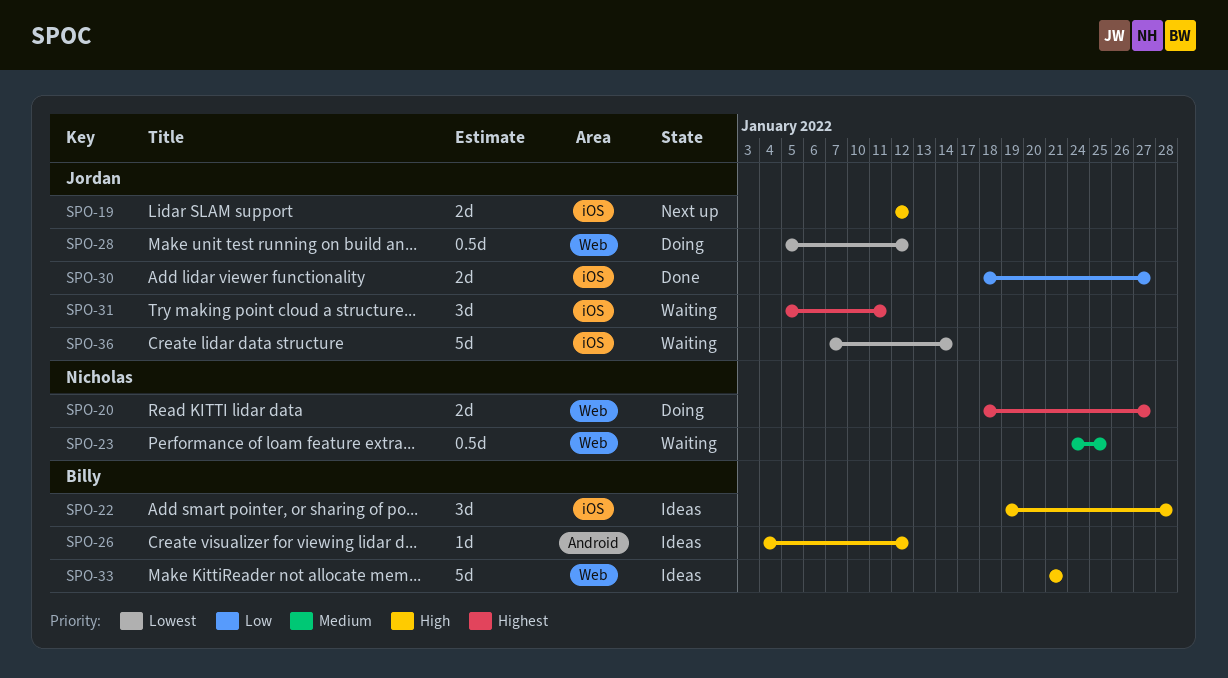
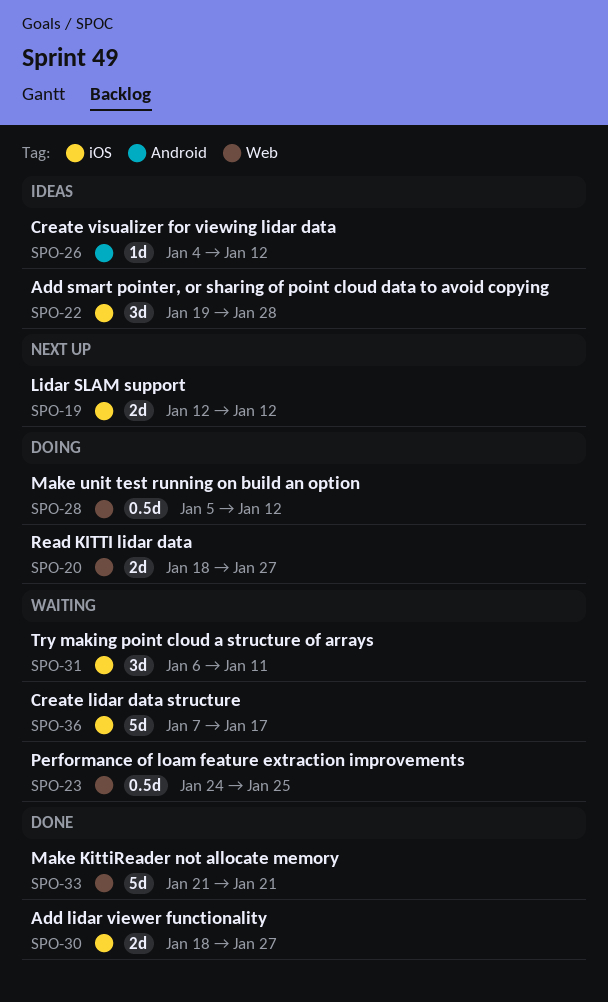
SPO-31, start: Jan 5 -> Jan 6
SPO-33, status: Ideas -> Done
SPO-36, due: Jan 14 -> Jan 17

